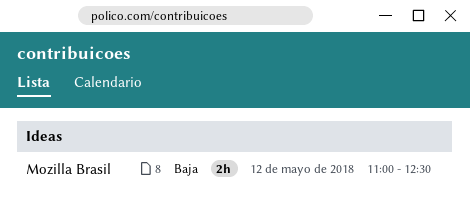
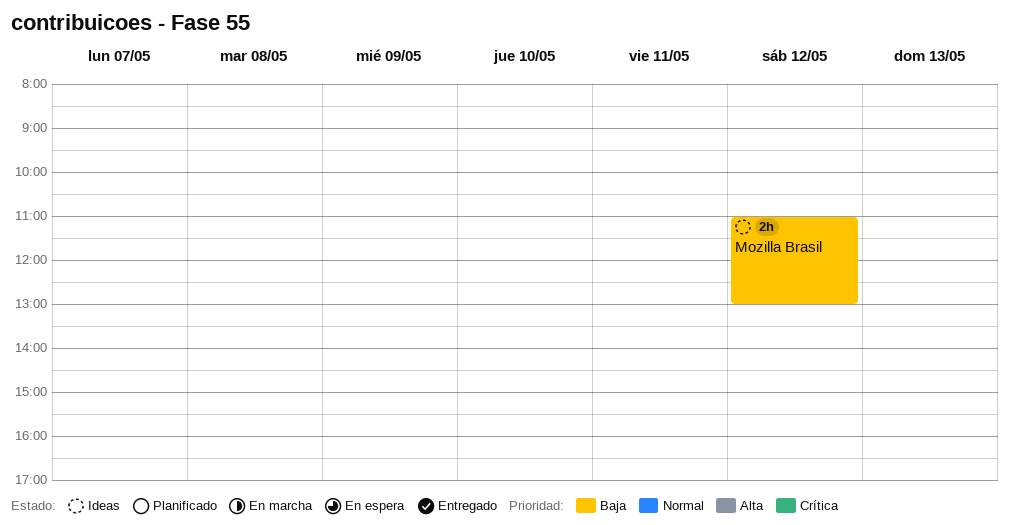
Mozilla Brasil, ends: 12:30 -> 13:00

